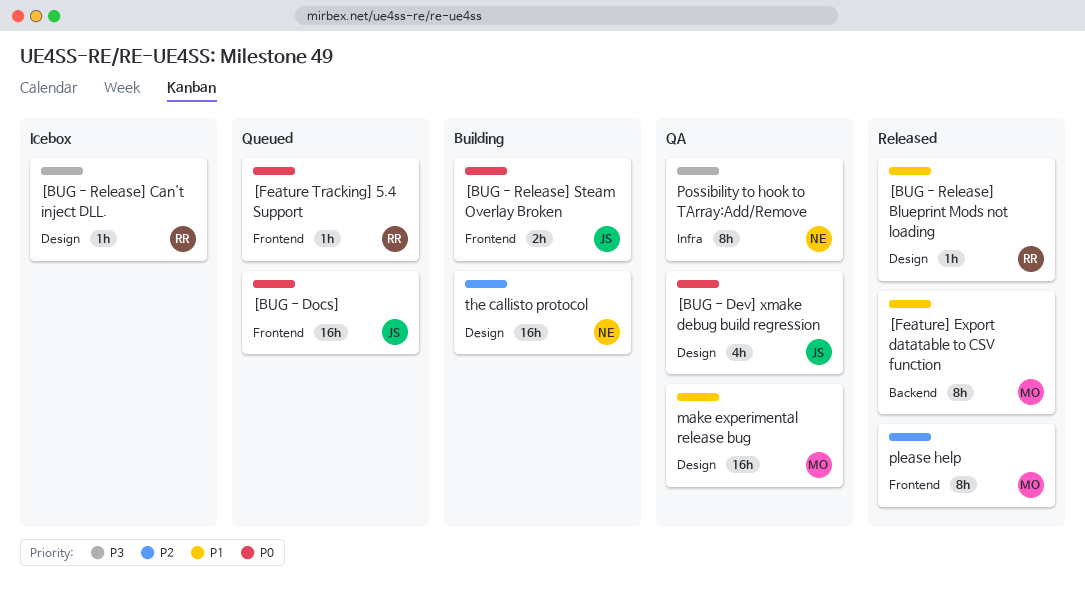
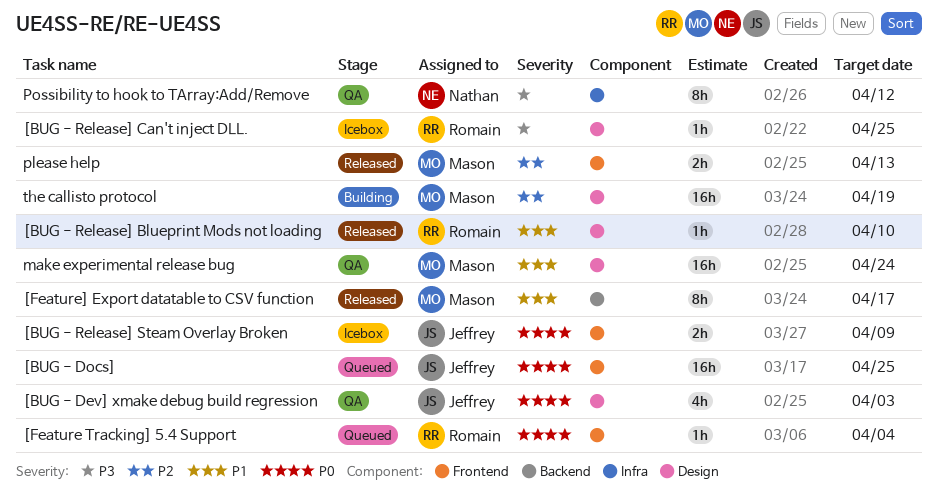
[BUG - Release] Steam Overlay Broken, status: Building -> Icebox
please help, estimate: 8h -> 2h
the callisto protocol, owner: Nathan -> Mason

